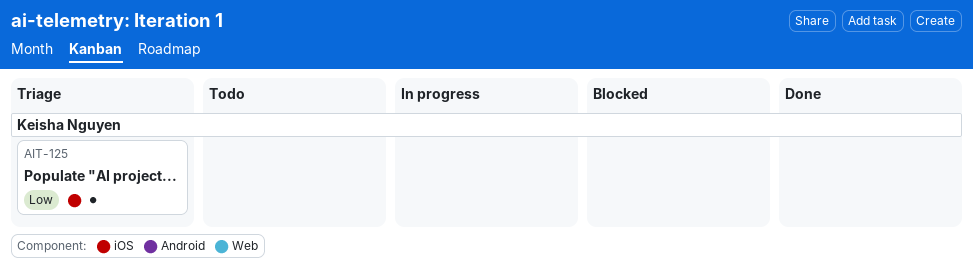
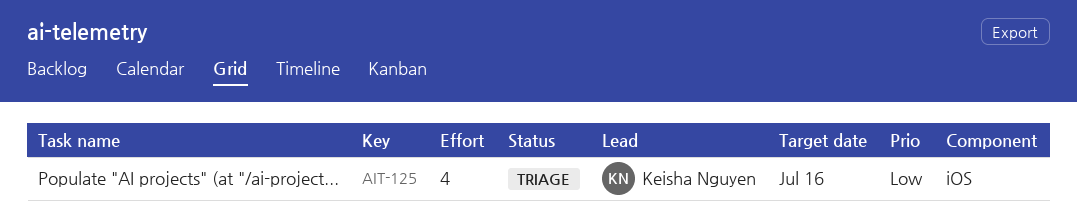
AIT-125, estimate: 1 -> 4

